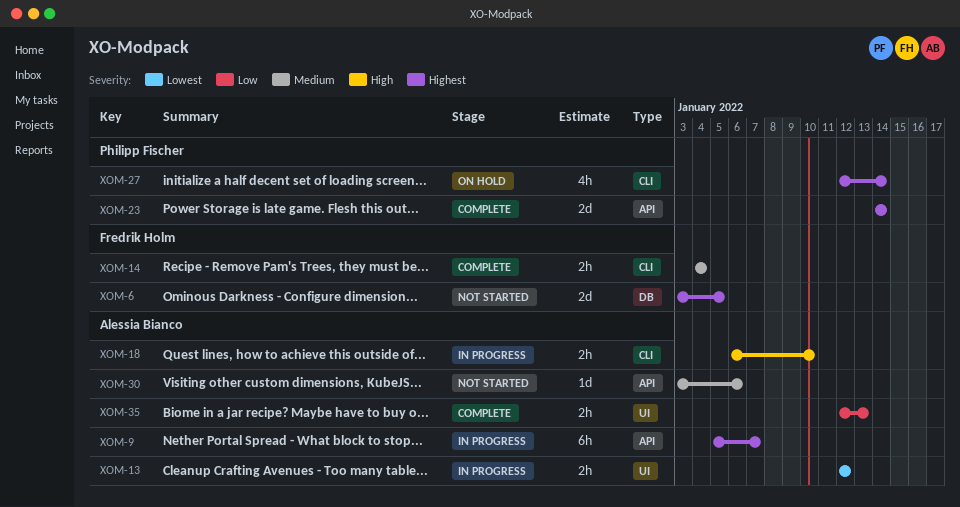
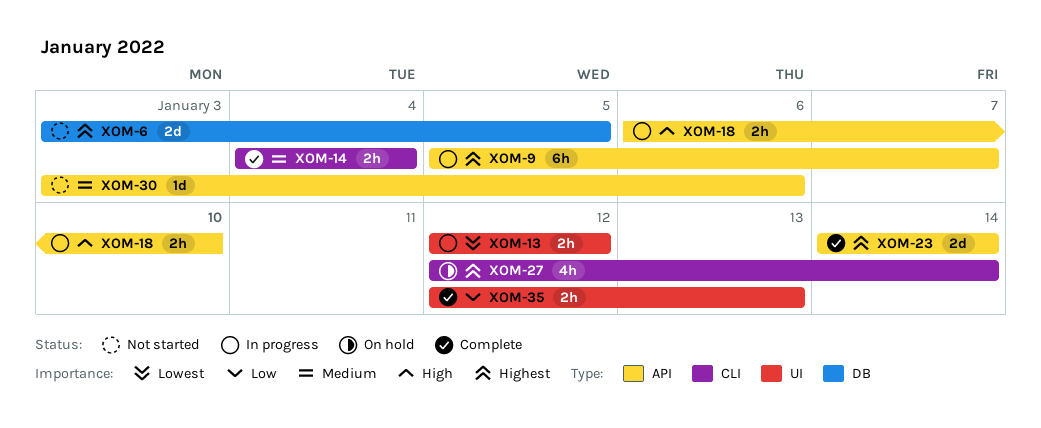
XOM-18, label: CLI -> API

